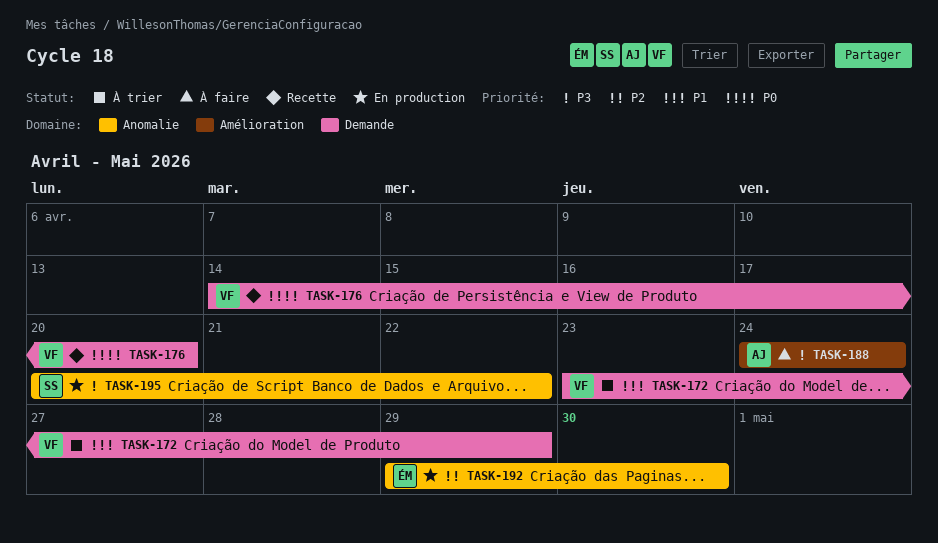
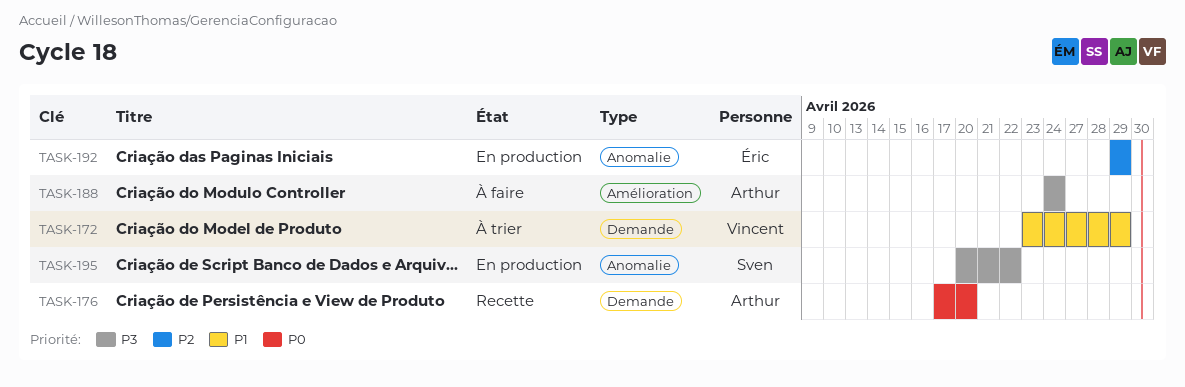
TASK-176, owner: Vincent -> Arthur
TASK-176, start: Apr 14 -> Apr 17
TASK-192, due: Apr 30 -> Apr 29

